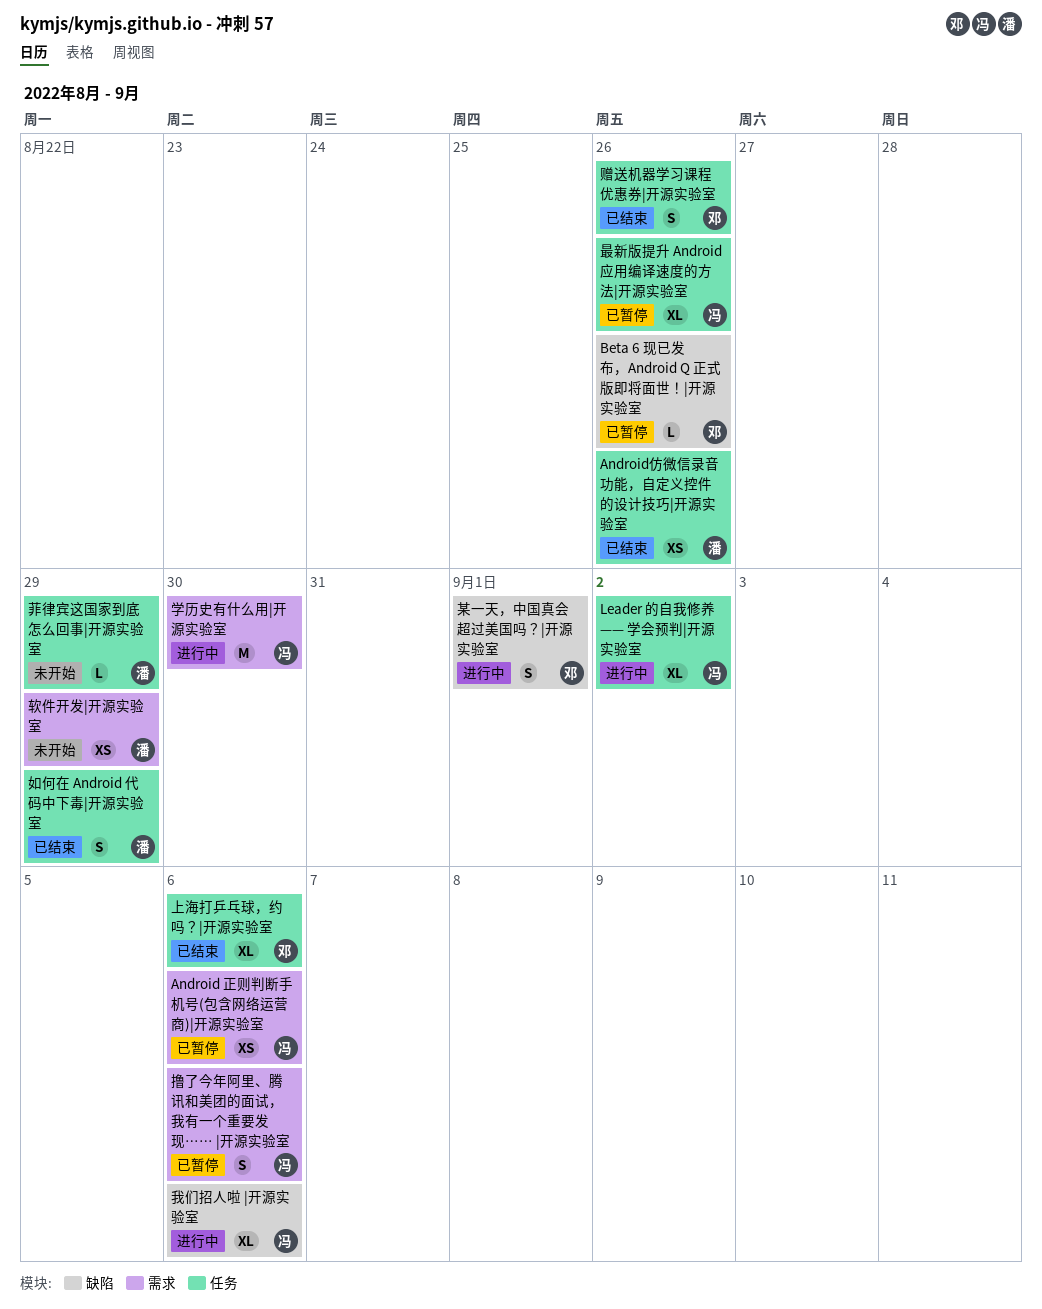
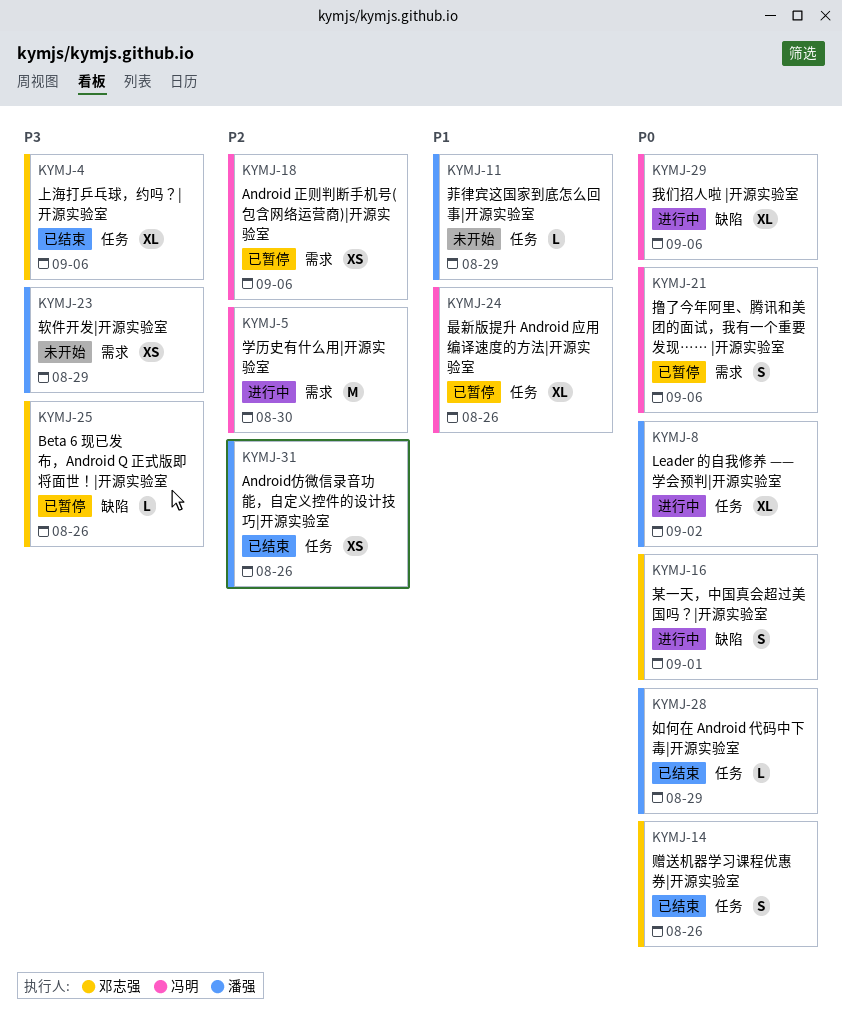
Leader 的自我修养 —— 学会预判|开源实验室, owner: 冯明 -> 潘强
如何在 Android 代码中下毒|开源实验室, estimate: S -> L

